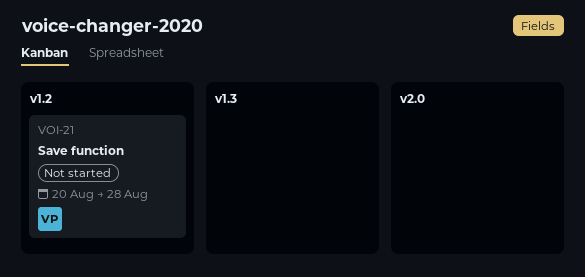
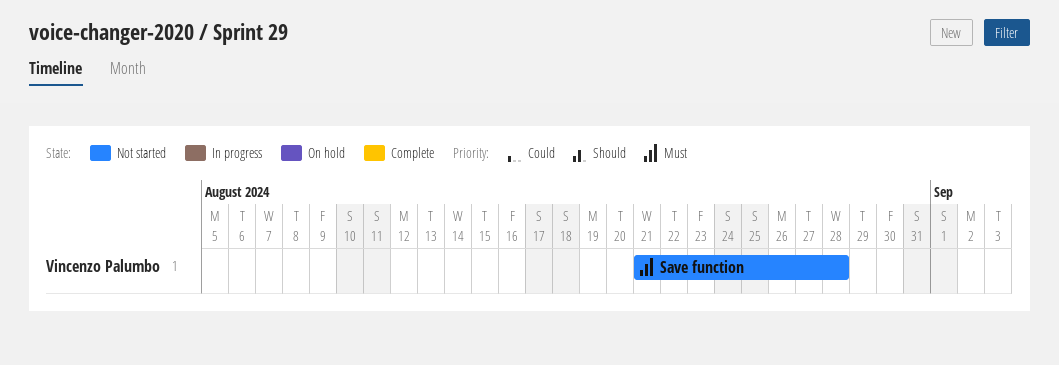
Save function, start: Aug 20 -> Aug 21

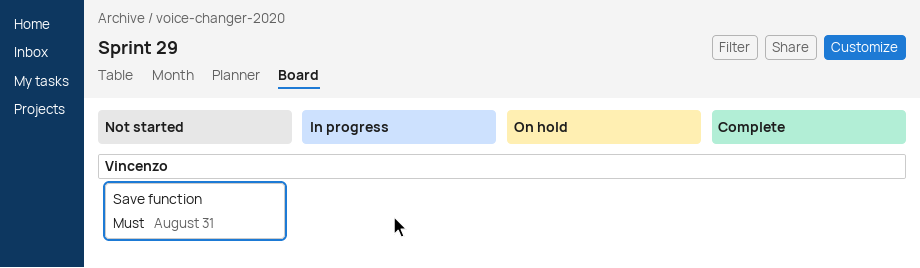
Save function, due: Aug 28 -> Aug 31

